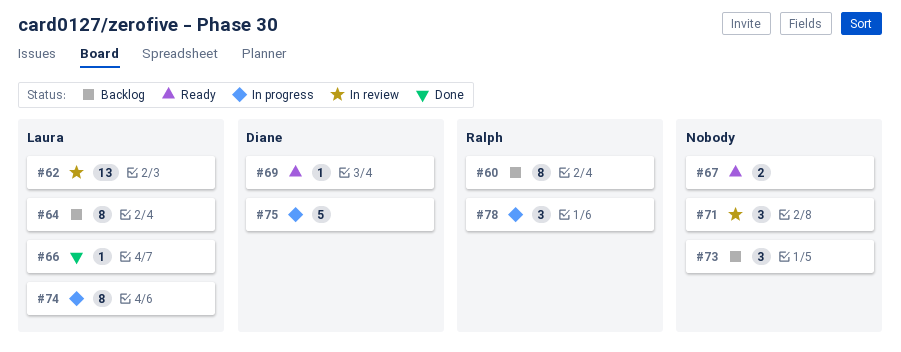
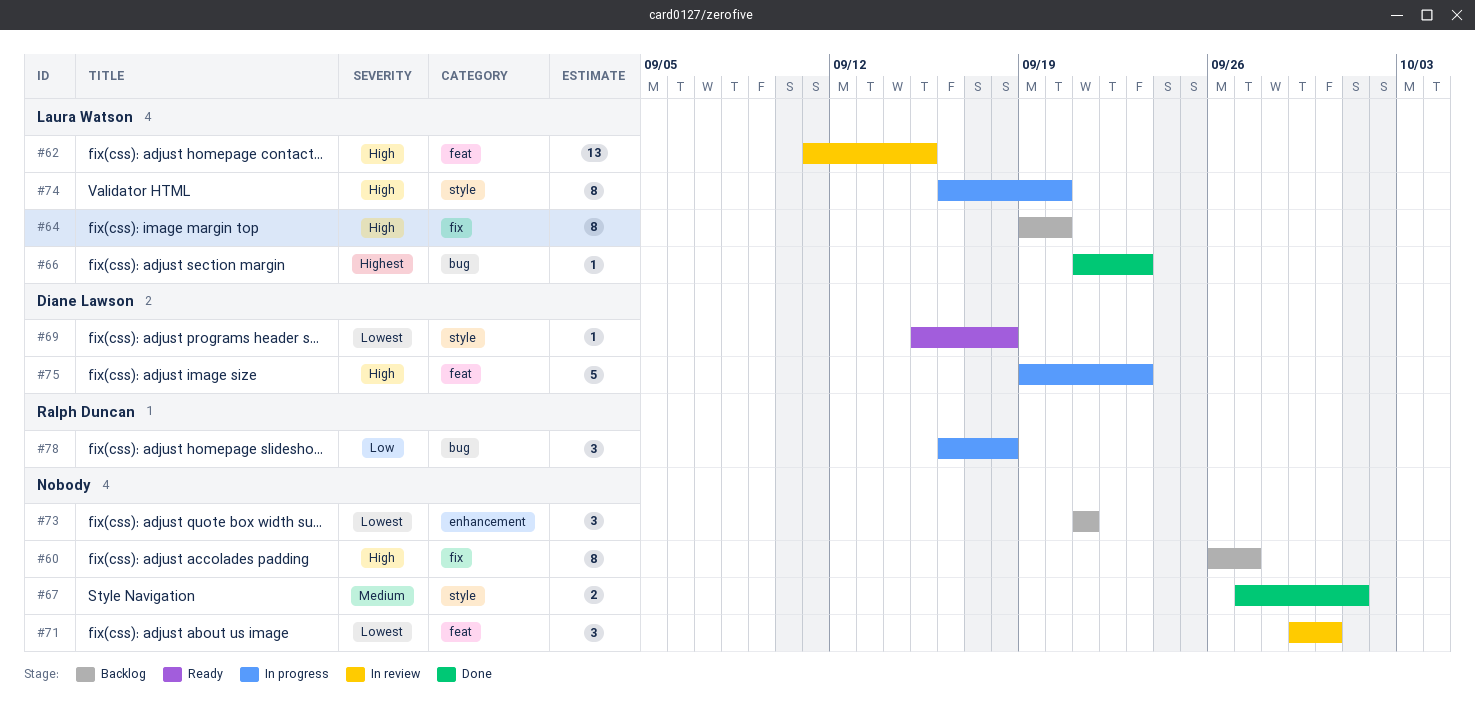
#60, owner: Ralph Duncan -> none
#67, status: Ready -> Done

